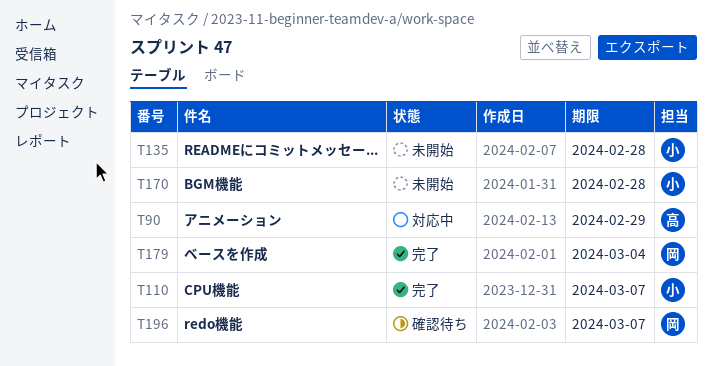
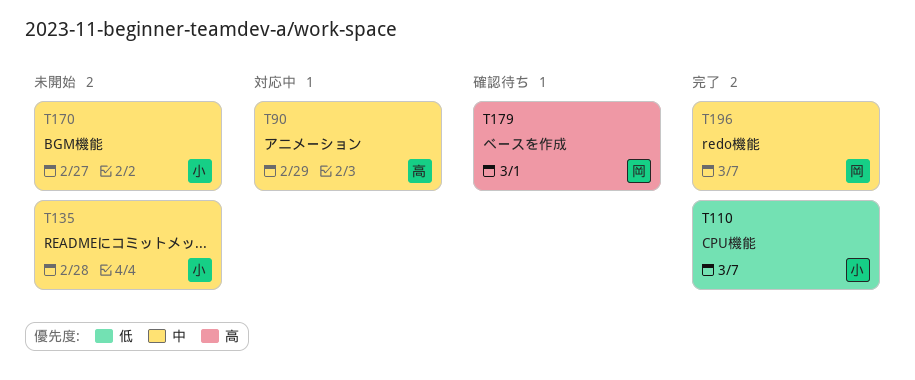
T170, due: Feb 28 -> Feb 27
T179, status: 完了 -> 確認待ち
T179, due: Mar 4 -> Mar 1
T196, status: 確認待ち -> 完了

